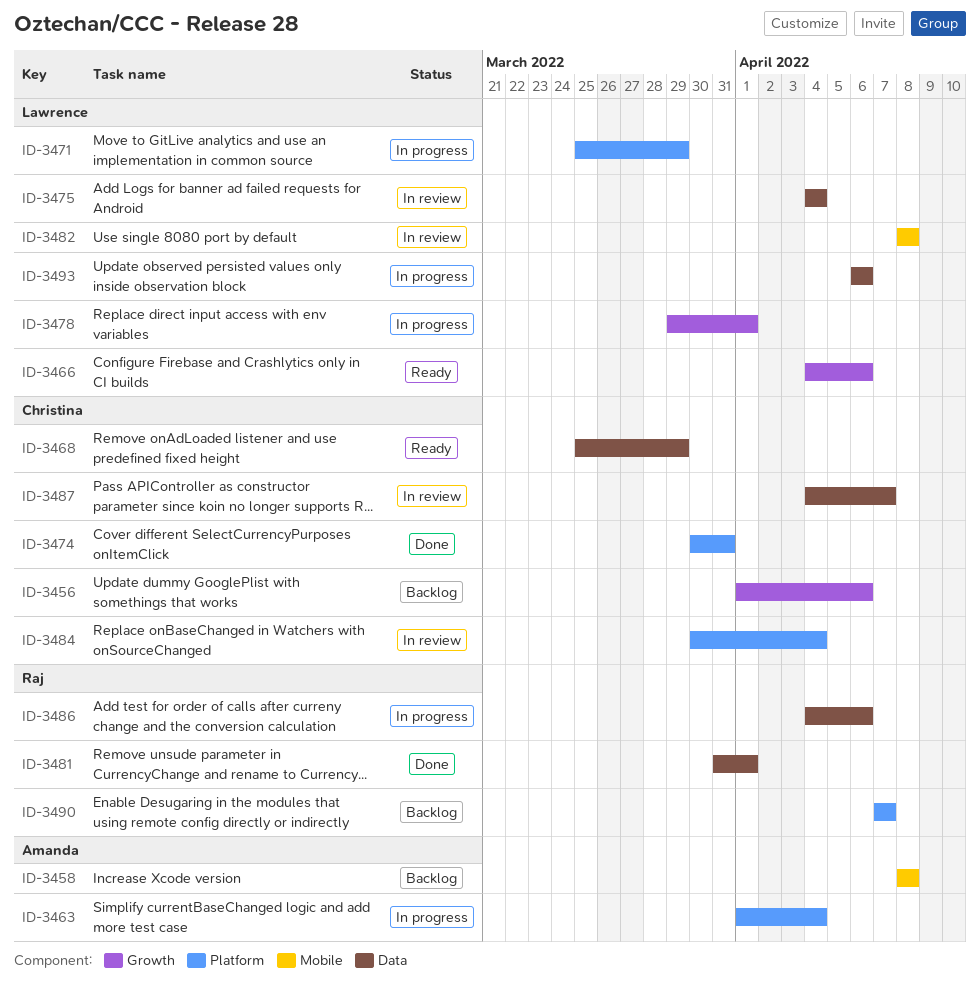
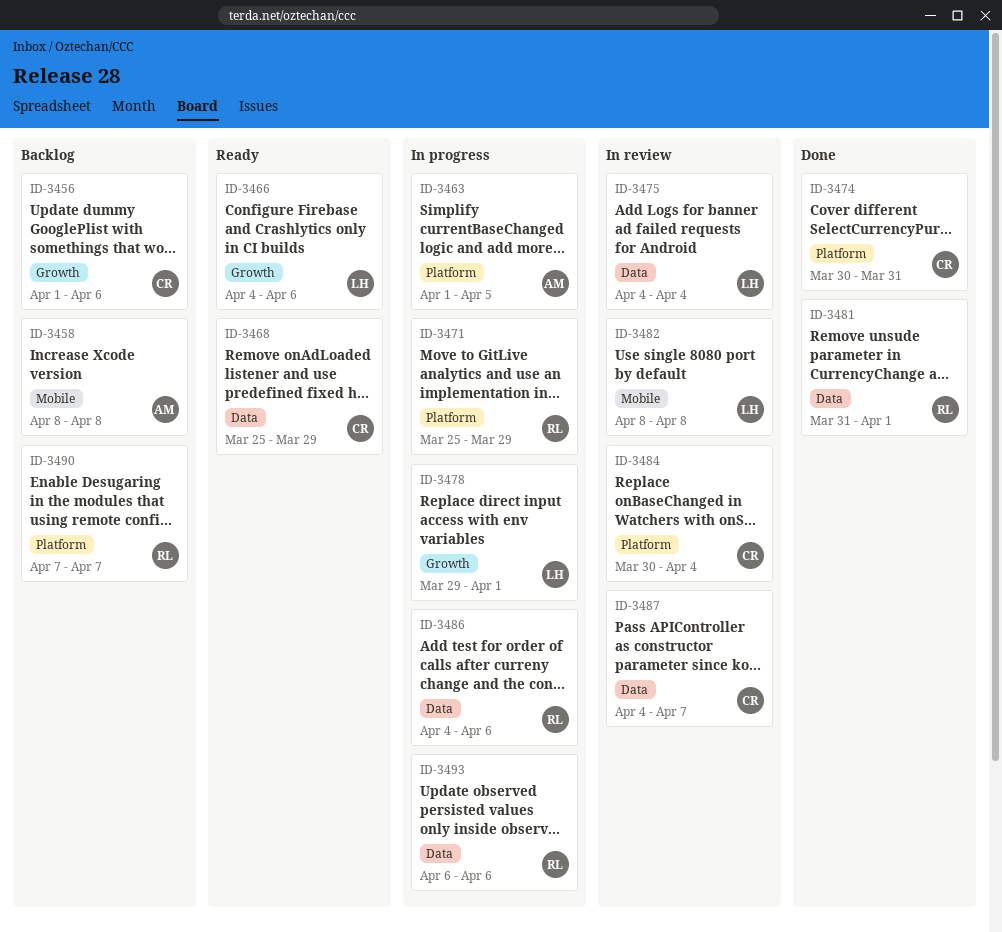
ID-3463, due: Apr 4 -> Apr 5
ID-3471, owner: Lawrence -> Raj
ID-3493, owner: Lawrence -> Raj

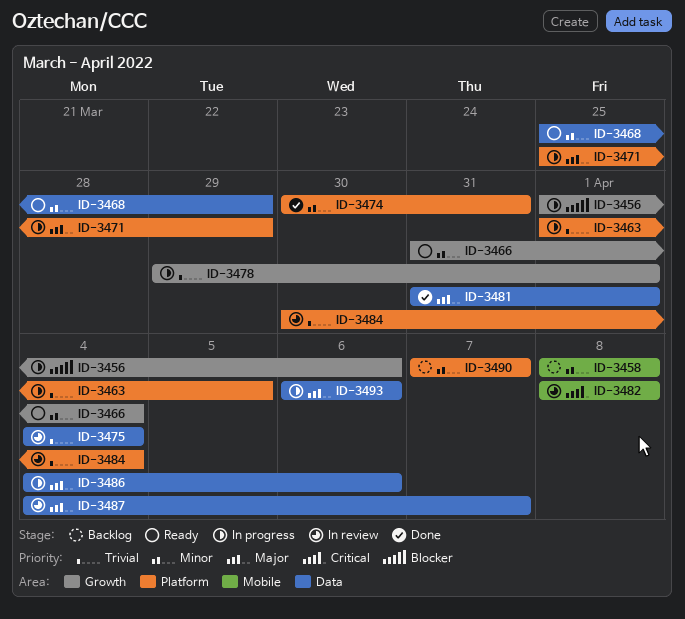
ID-3456, status: Backlog -> In progress
ID-3466, start: Apr 4 -> Mar 31
ID-3466, due: Apr 6 -> Apr 4

